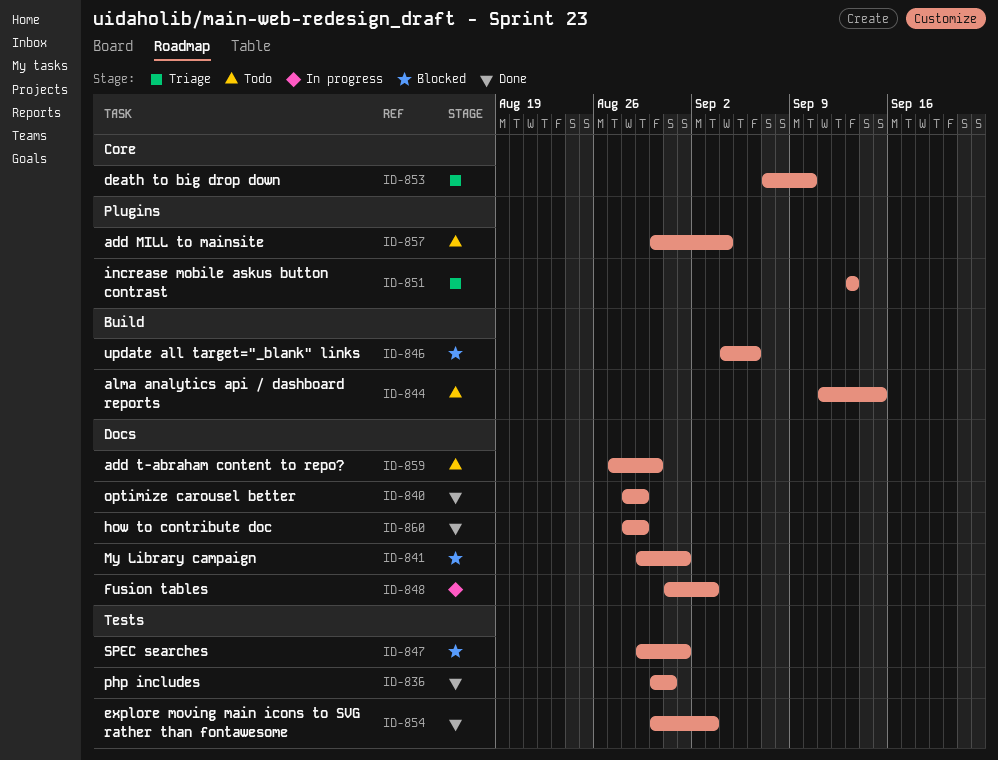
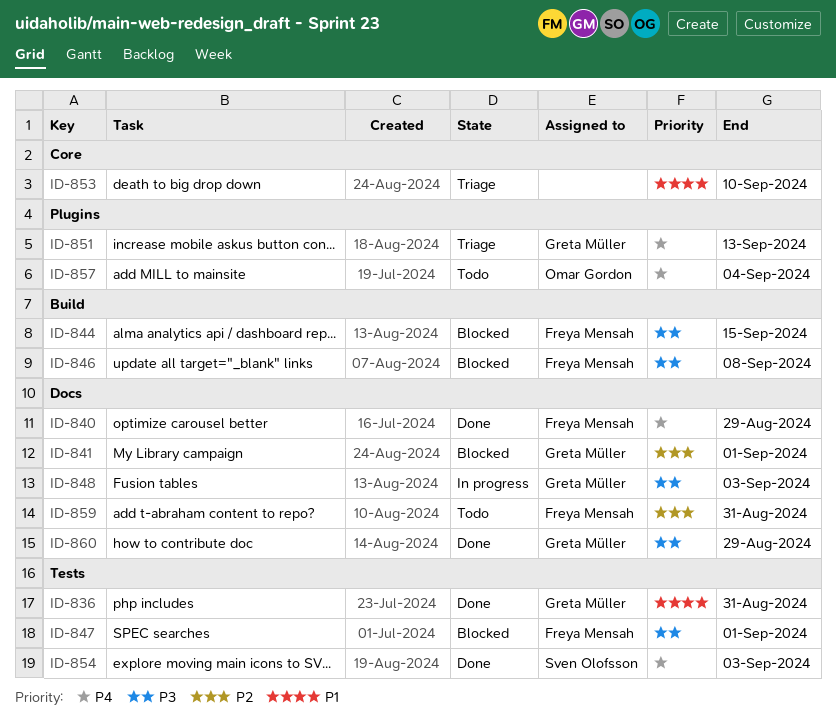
ID-844, status: Todo -> Blocked
ID-846, due: Sep 6 -> Sep 8
ID-859, due: Aug 30 -> Aug 31

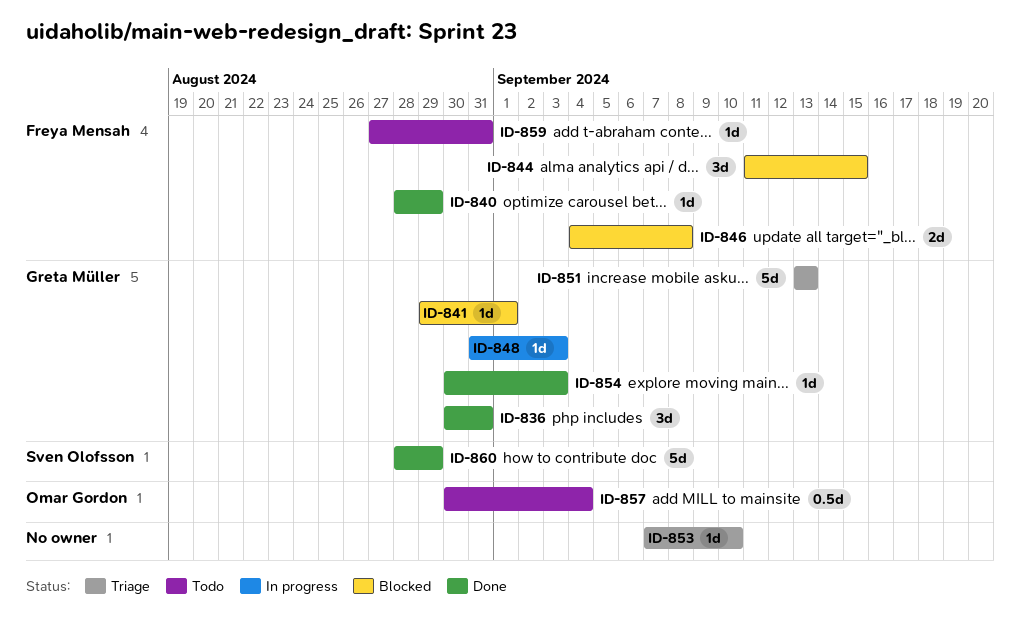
ID-847: present -> none
ID-854, owner: Sven Olofsson -> Greta Müller
ID-860, owner: Greta Müller -> Sven Olofsson

